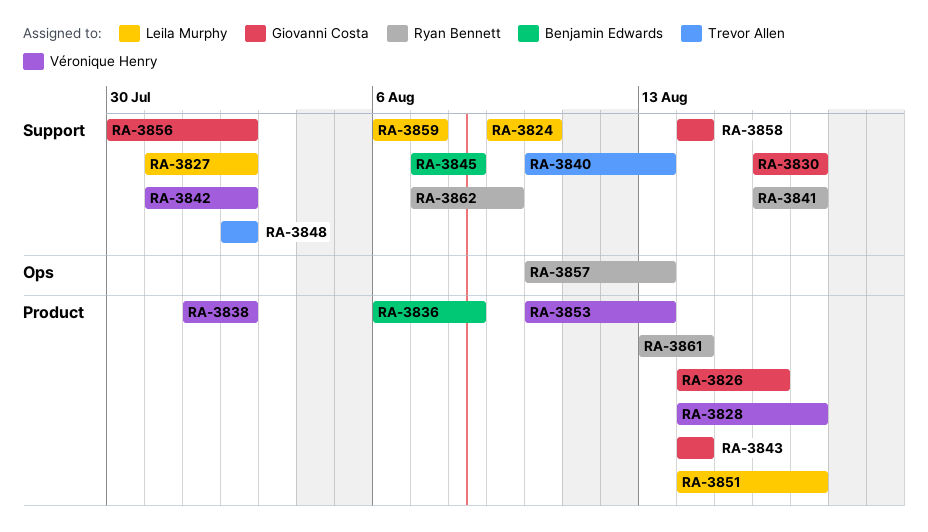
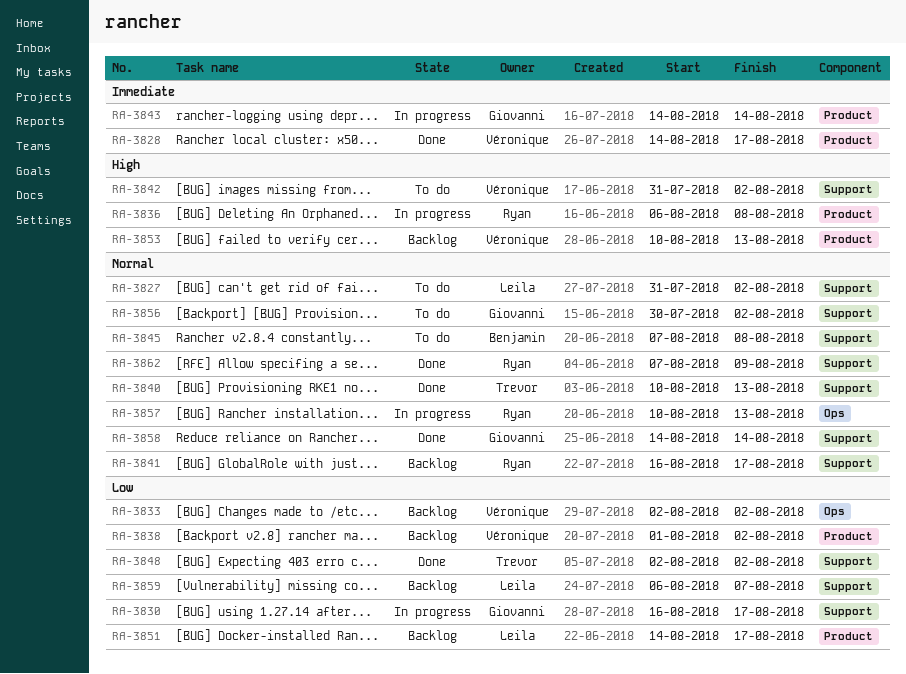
RA-3824: present -> none
RA-3826: present -> none
RA-3833: none -> present
RA-3836, owner: Benjamin Edwards -> Ryan Bennett
RA-3861: present -> none

